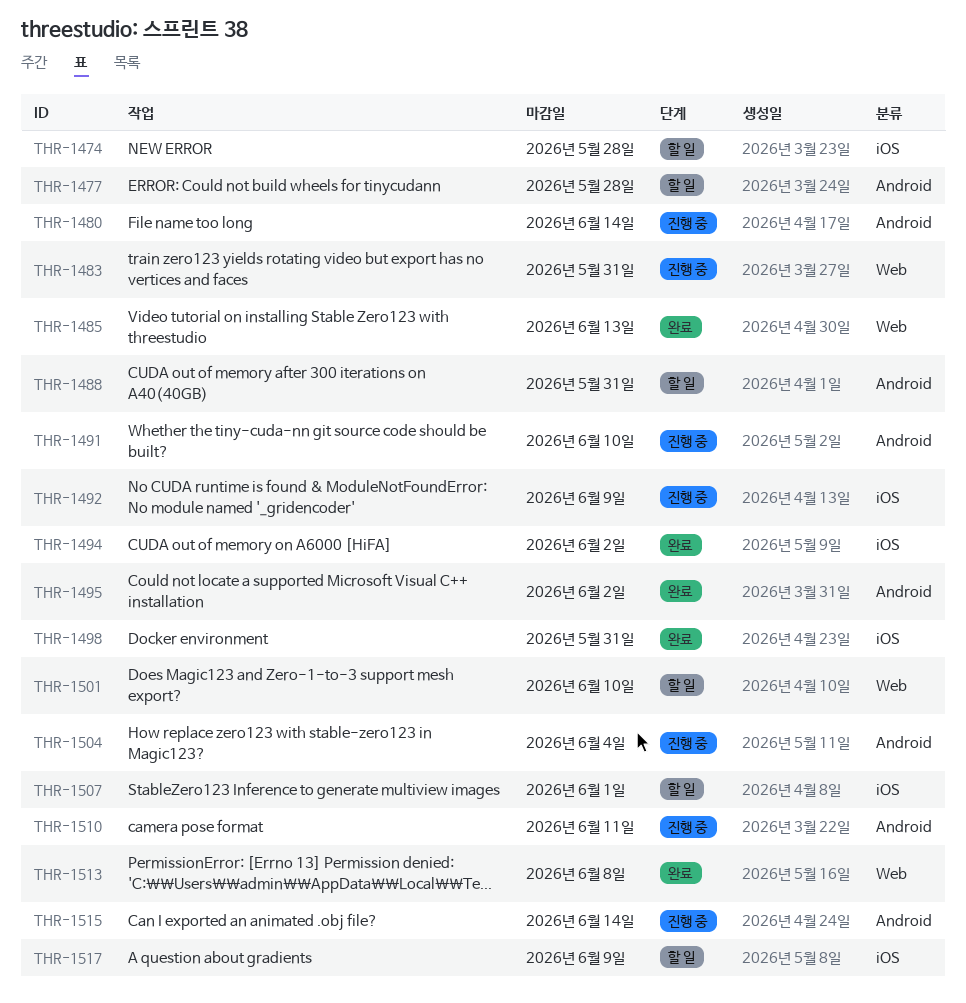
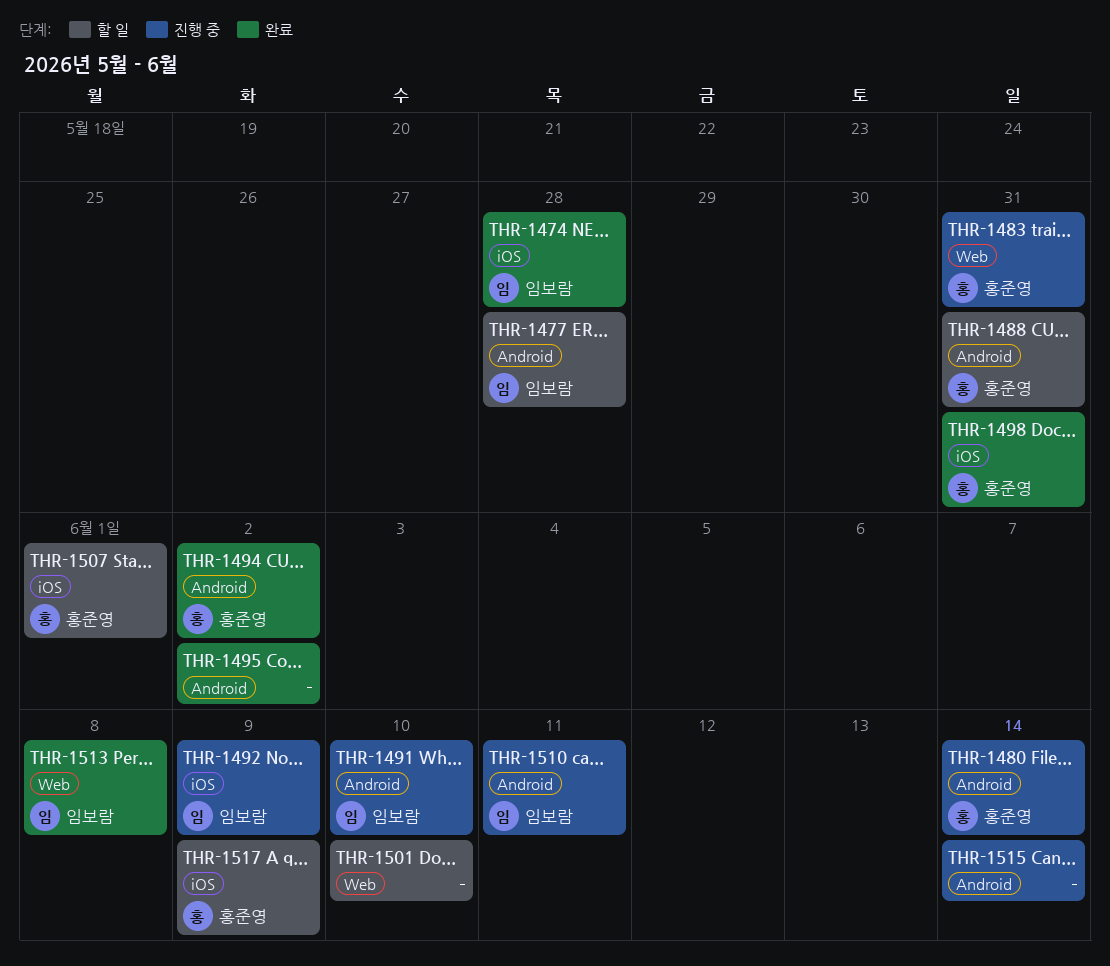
THR-1474, status: 할 일 -> 완료
THR-1485: present -> none
THR-1494, label: iOS -> Android
THR-1504: present -> none

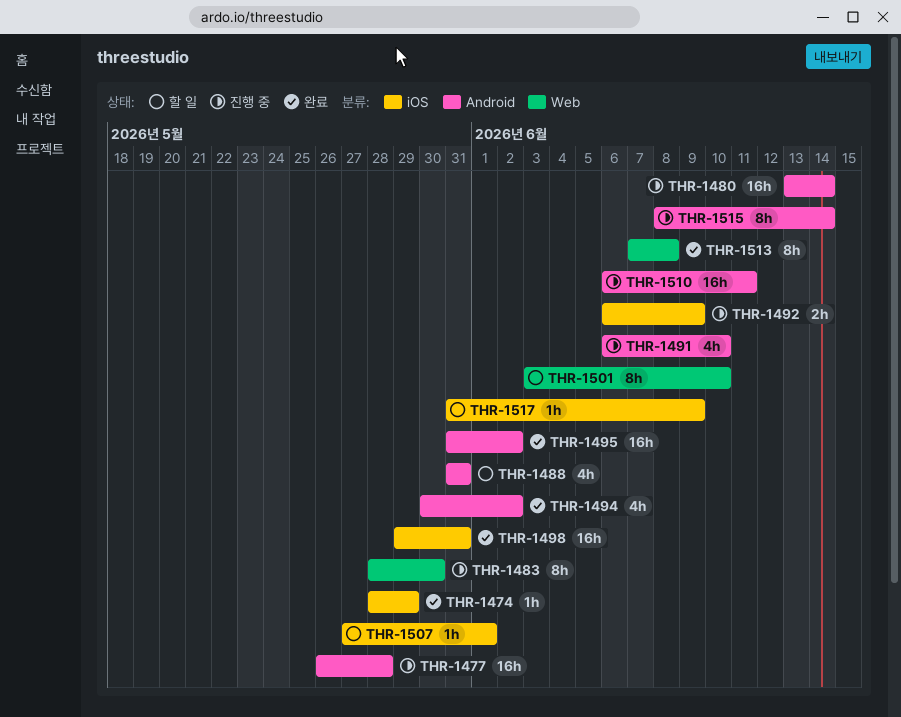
THR-1474, due: May 28 -> May 29
THR-1477, status: 할 일 -> 진행 중
THR-1483, due: May 31 -> May 30

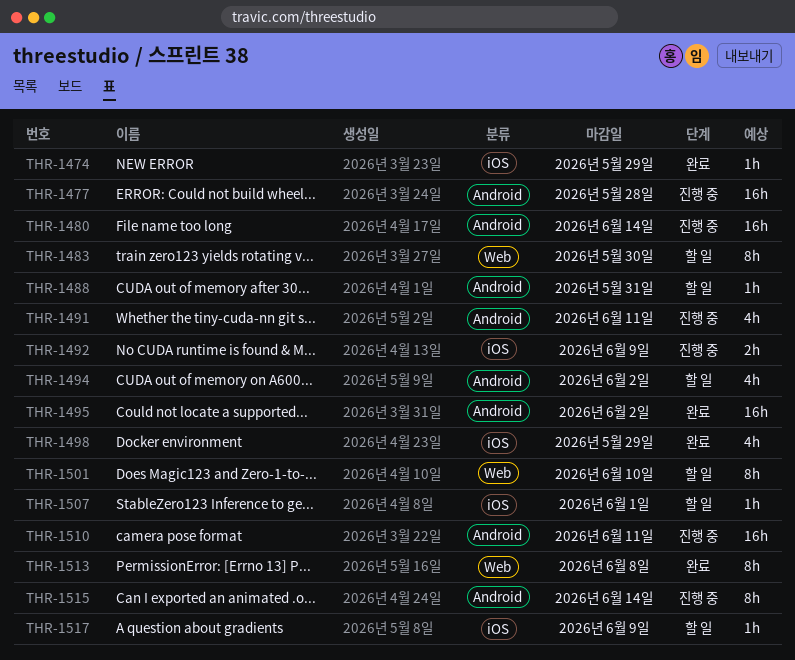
THR-1483, status: 진행 중 -> 할 일
THR-1488, estimate: 4h -> 1h
THR-1491, due: Jun 10 -> Jun 11
THR-1494, status: 완료 -> 할 일
THR-1498, estimate: 16h -> 4h
THR-1498, due: May 31 -> May 29

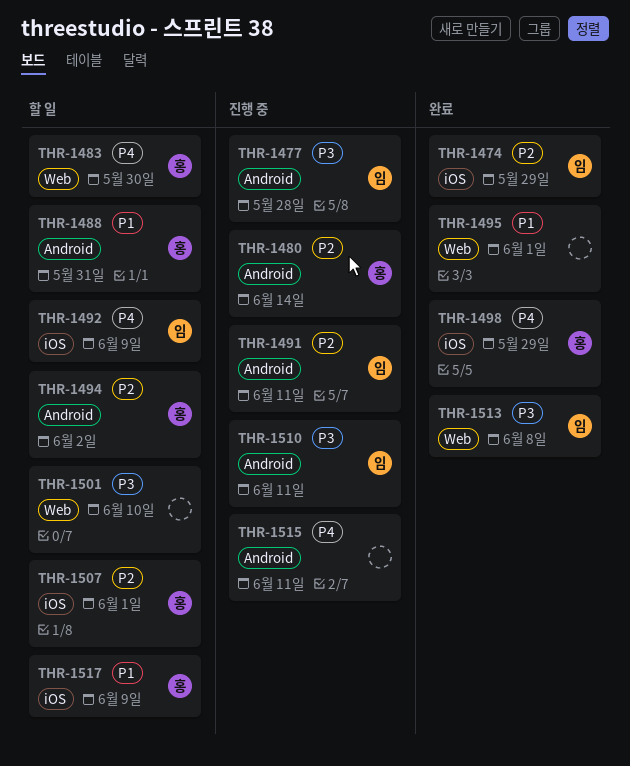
THR-1492, status: 진행 중 -> 할 일
THR-1495, label: Android -> Web
THR-1495, due: Jun 2 -> Jun 1
THR-1515, due: Jun 14 -> Jun 11

